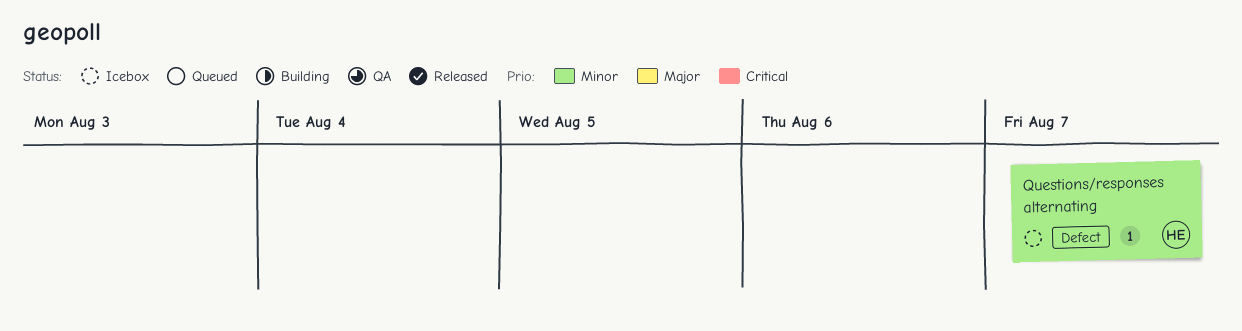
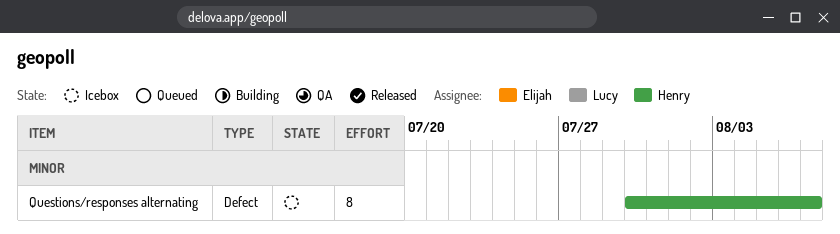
Questions/responses alternating, estimate: 1 -> 8

